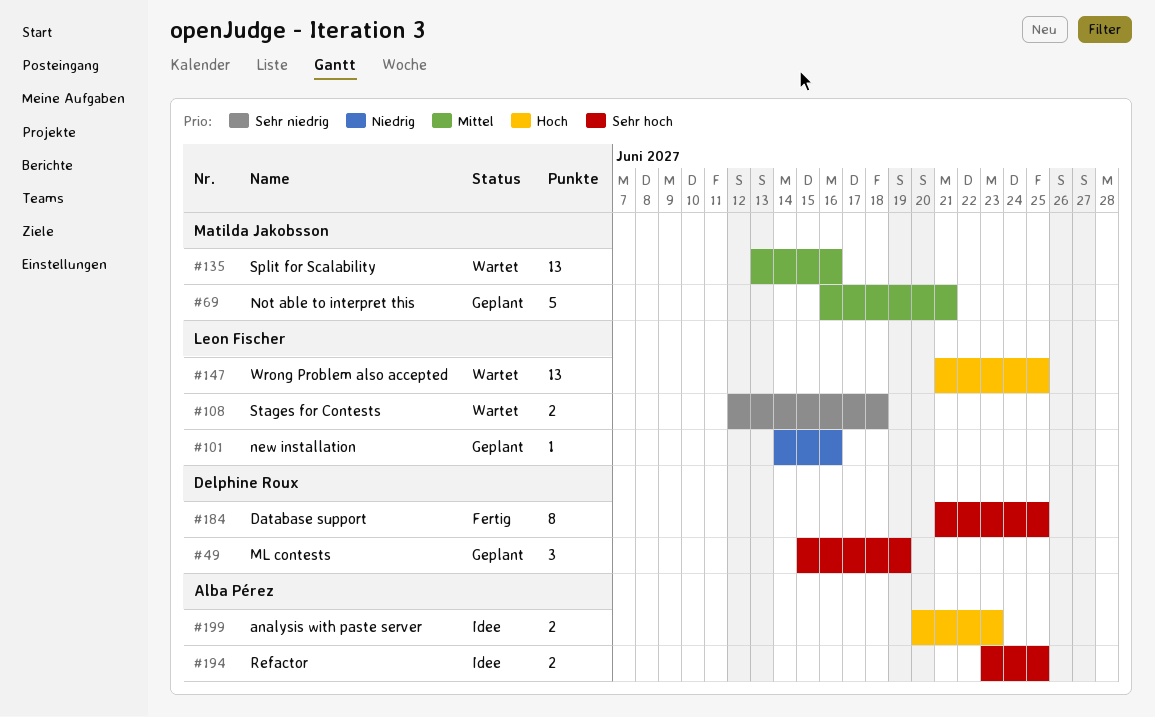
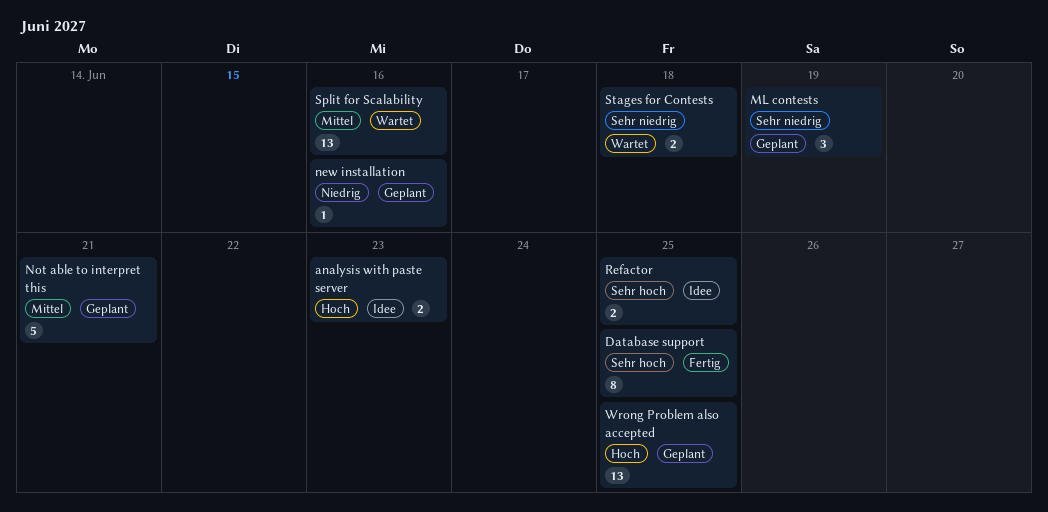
ML contests, priority: Sehr hoch -> Sehr niedrig
Wrong Problem also accepted, status: Wartet -> Geplant

